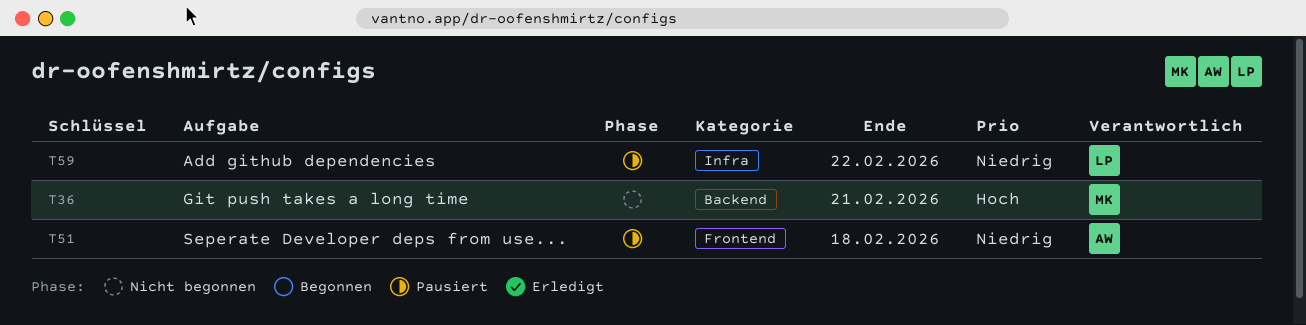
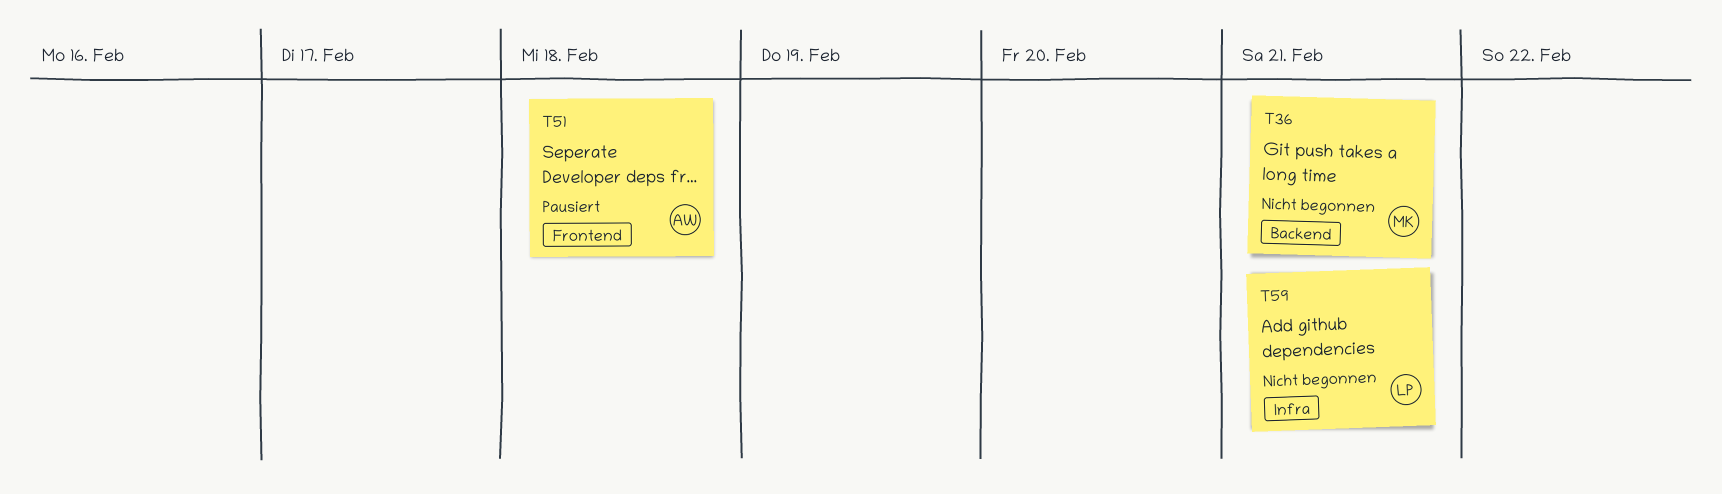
T59, status: Pausiert -> Nicht begonnen
T59, due: Feb 22 -> Feb 21

